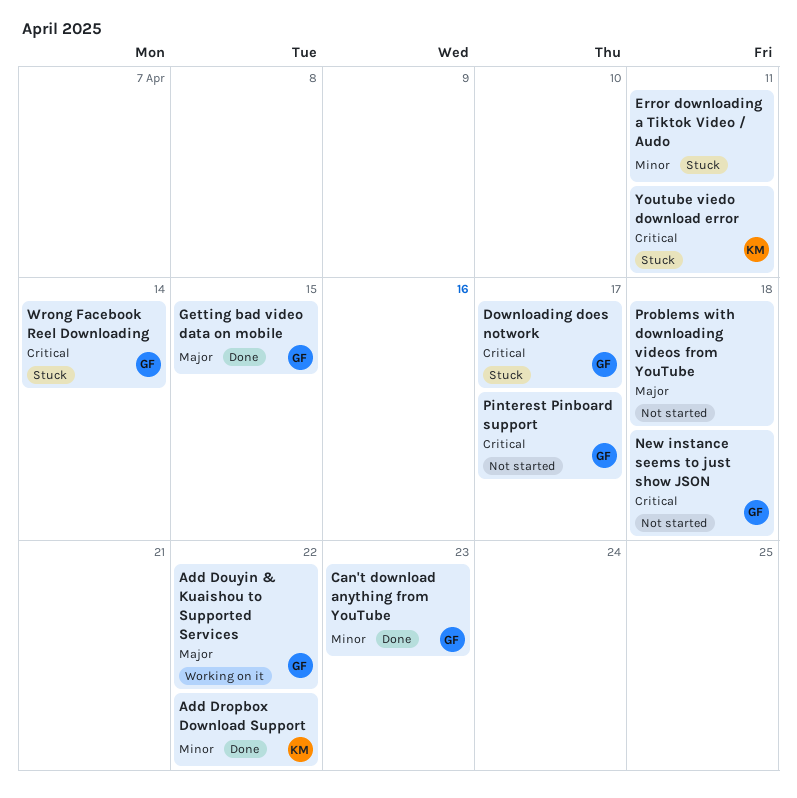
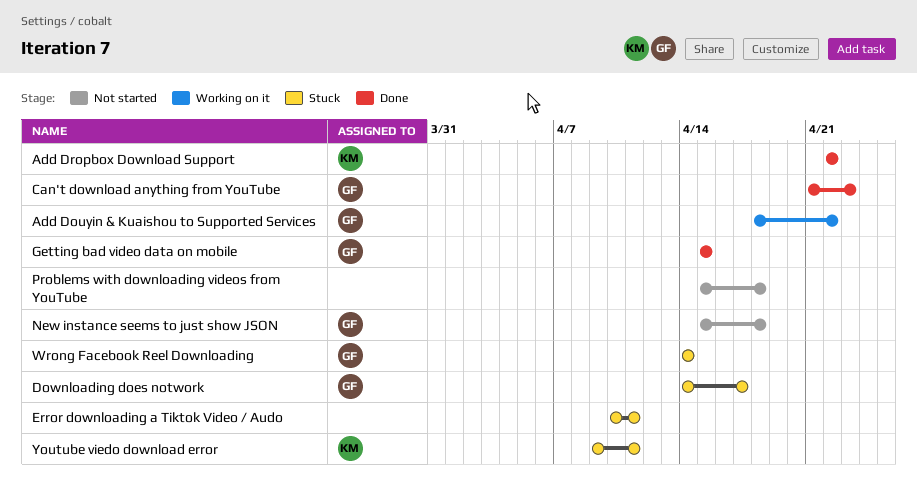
Pinterest Pinboard support: present -> none

